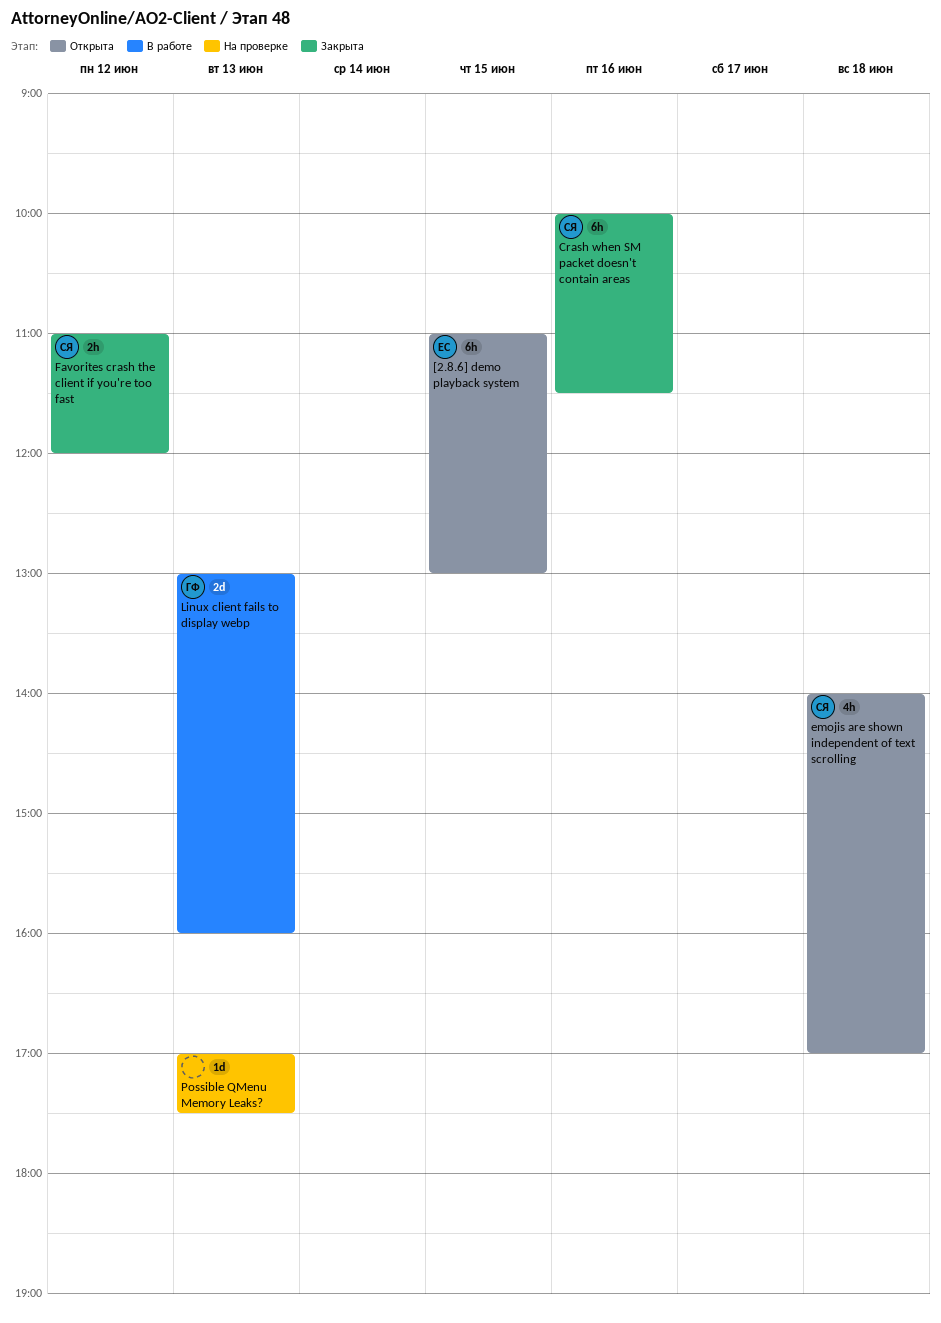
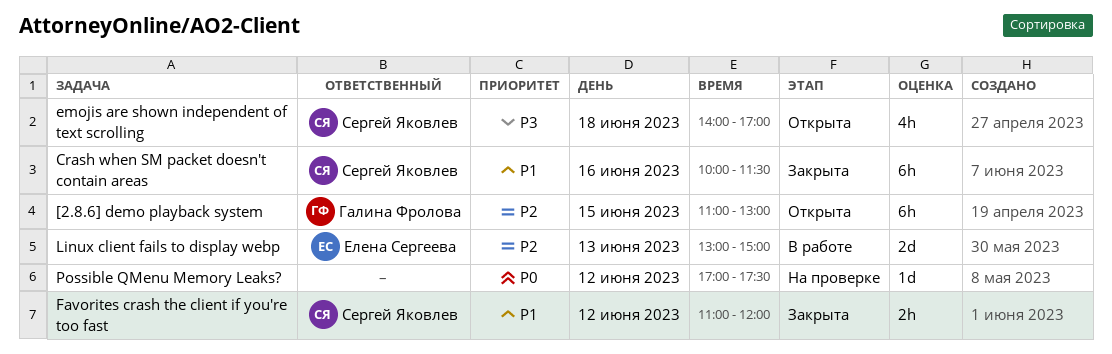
[2.8.6] demo playback system, owner: Елена Сергеева -> Галина Фролова
Linux client fails to display webp, owner: Галина Фролова -> Елена Сергеева
Linux client fails to display webp, ends: 16:00 -> 15:00
Possible QMenu Memory Leaks?, day: Jun 13 -> Jun 12

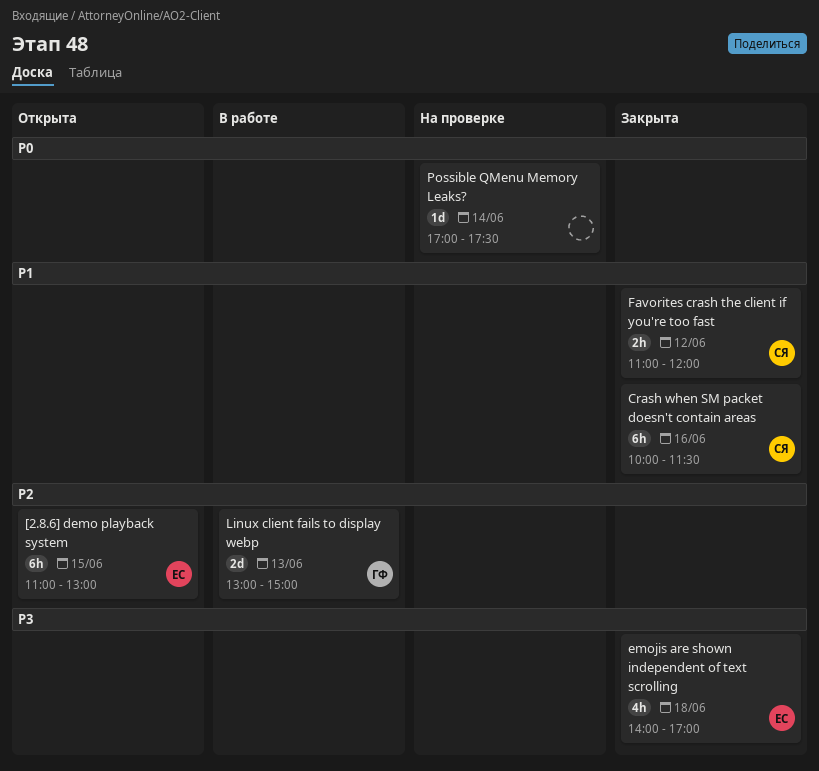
[2.8.6] demo playback system, owner: Галина Фролова -> Елена Сергеева
emojis are shown independent of text scrolling, status: Открыта -> Закрыта
emojis are shown independent of text scrolling, owner: Сергей Яковлев -> Елена Сергеева
Linux client fails to display webp, owner: Елена Сергеева -> Галина Фролова
Possible QMenu Memory Leaks?, day: Jun 12 -> Jun 14

